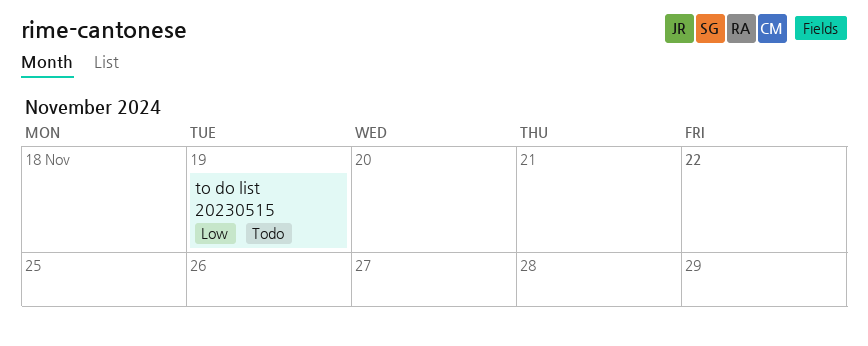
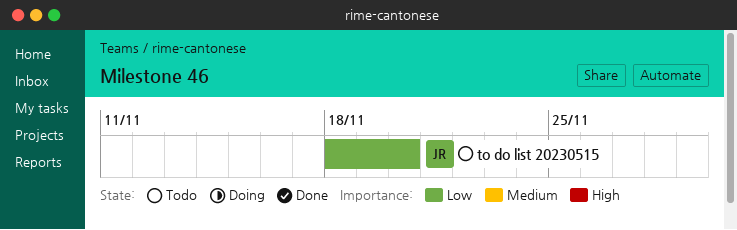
to do list 20230515, due: Nov 19 -> Nov 20

